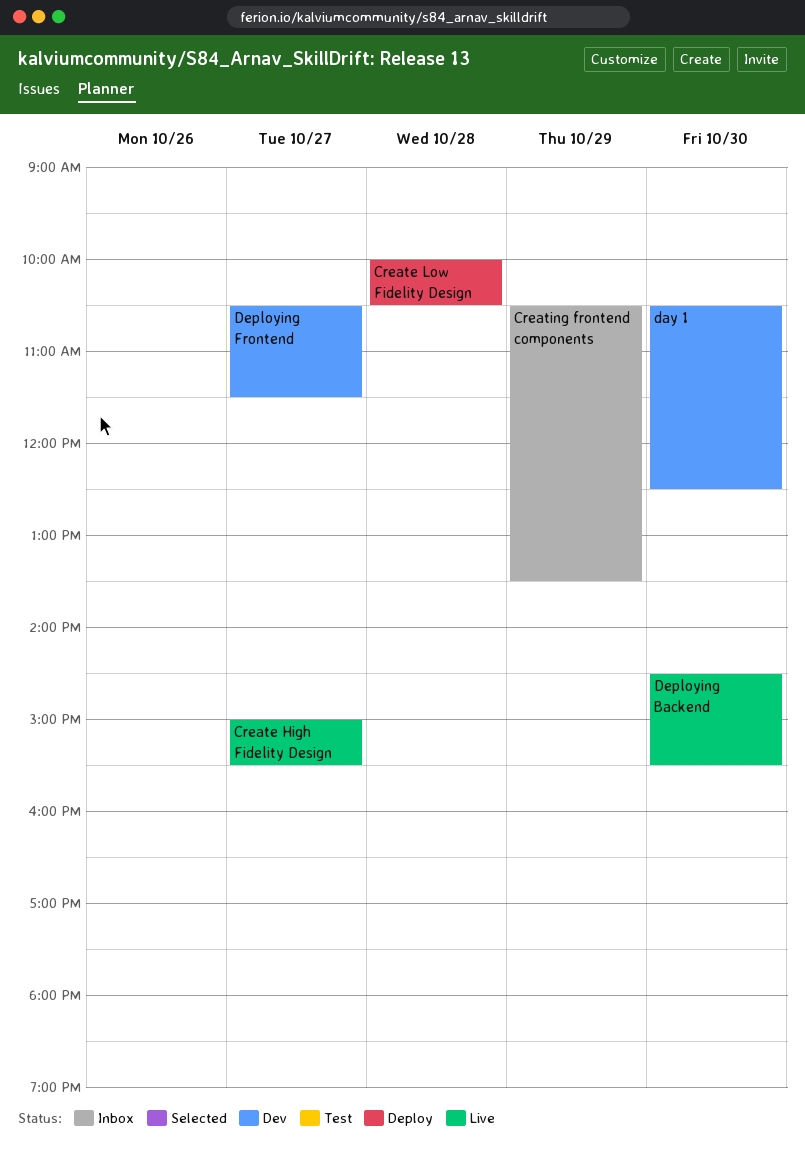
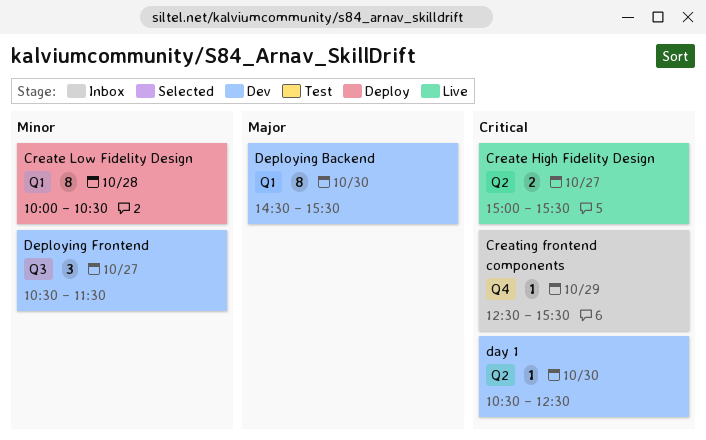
Creating frontend components, begins: 10:30 -> 12:30
Creating frontend components, ends: 13:30 -> 15:30
Deploying Backend, status: Live -> Dev

